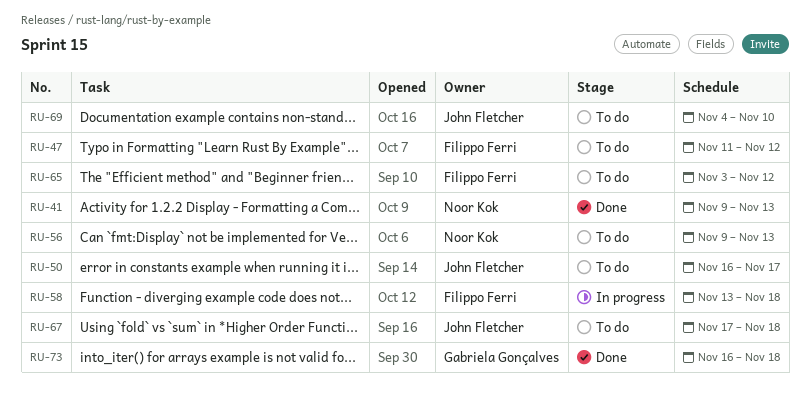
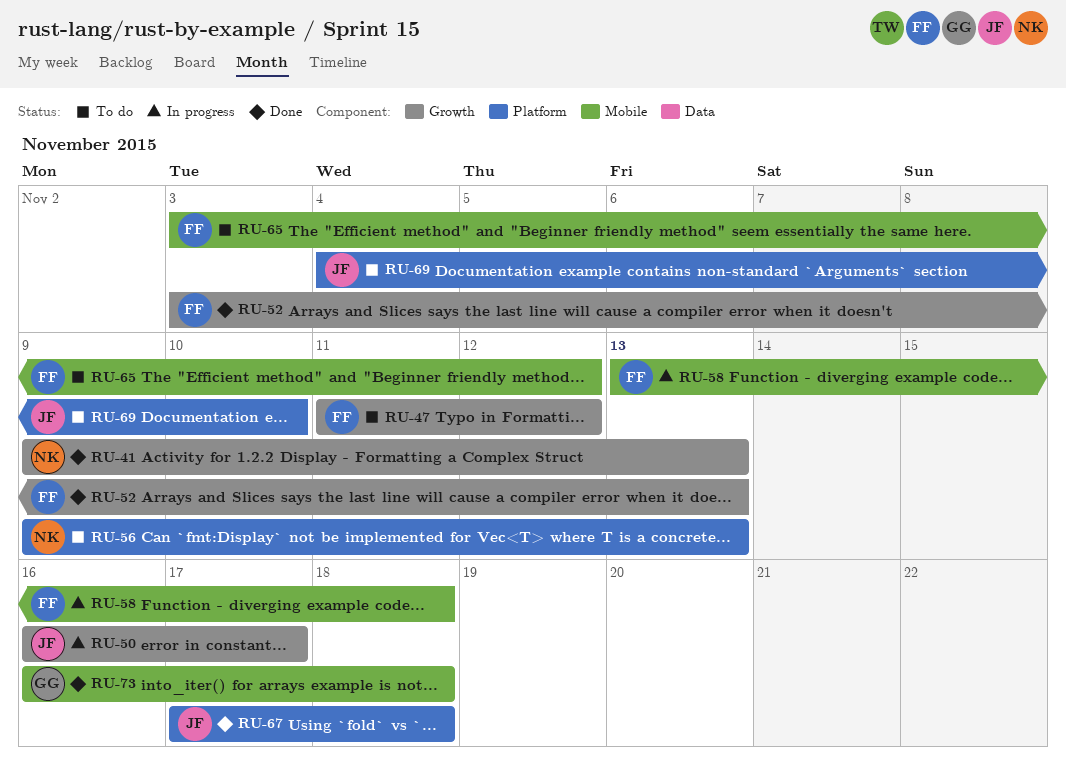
RU-50, status: To do -> In progress
RU-52: none -> present
RU-67, status: To do -> Done

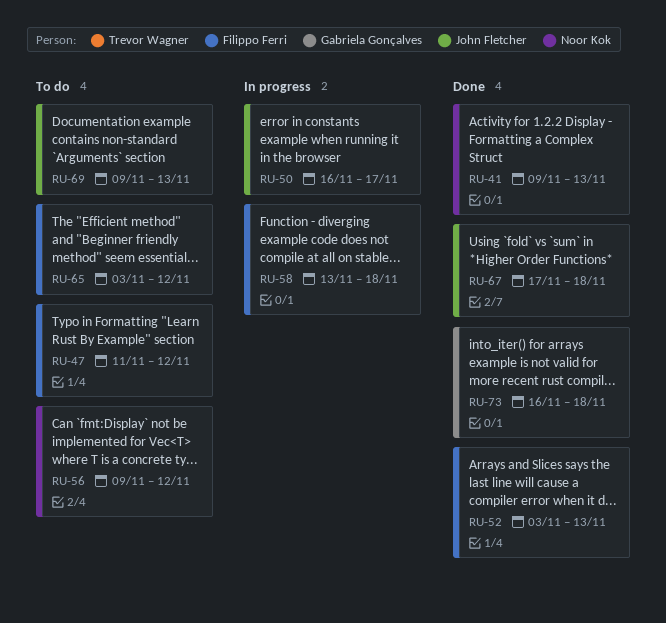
RU-56, due: Nov 13 -> Nov 12
RU-69, start: Nov 4 -> Nov 9
RU-69, due: Nov 10 -> Nov 13

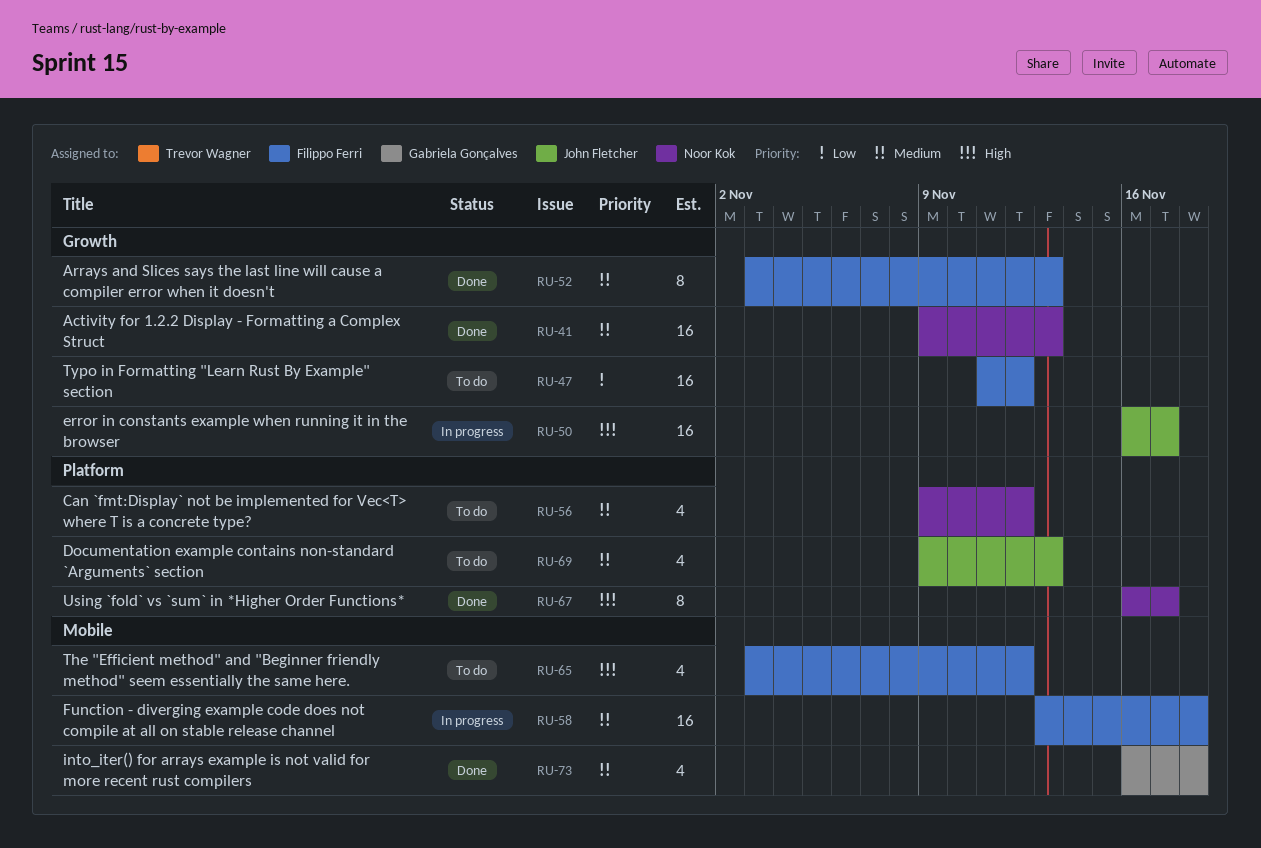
RU-67, owner: John Fletcher -> Noor Kok
RU-67, start: Nov 17 -> Nov 16
RU-67, due: Nov 18 -> Nov 17

